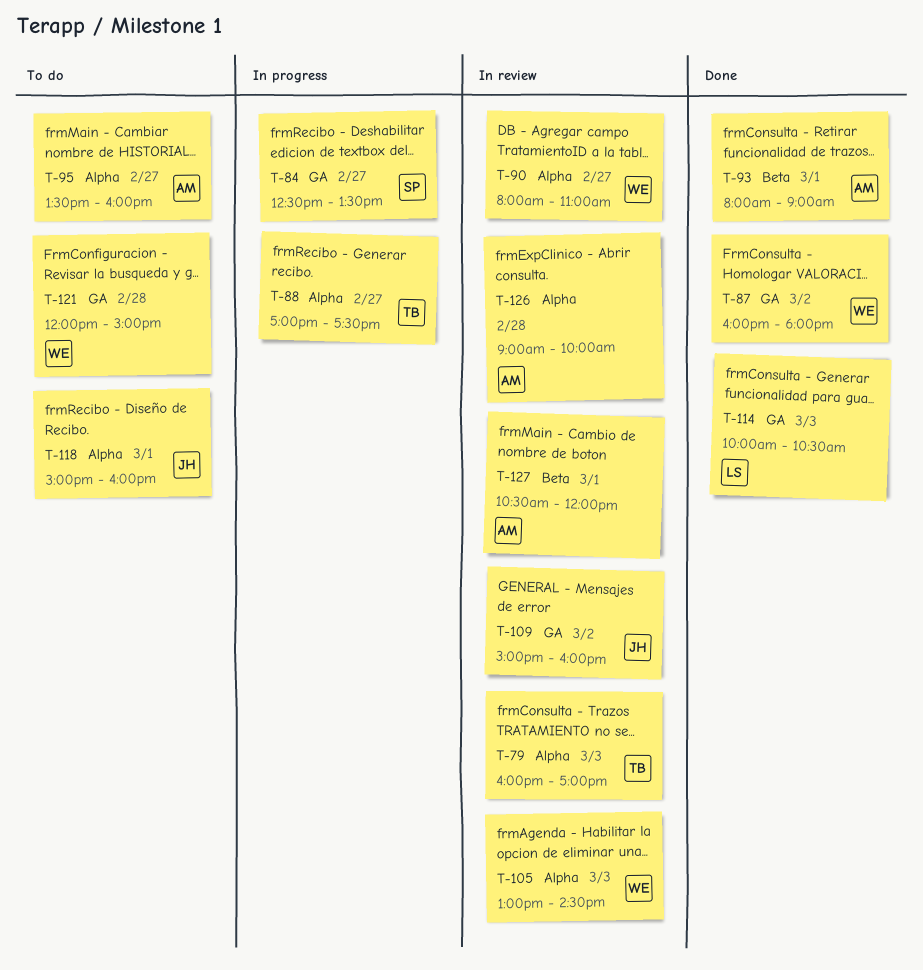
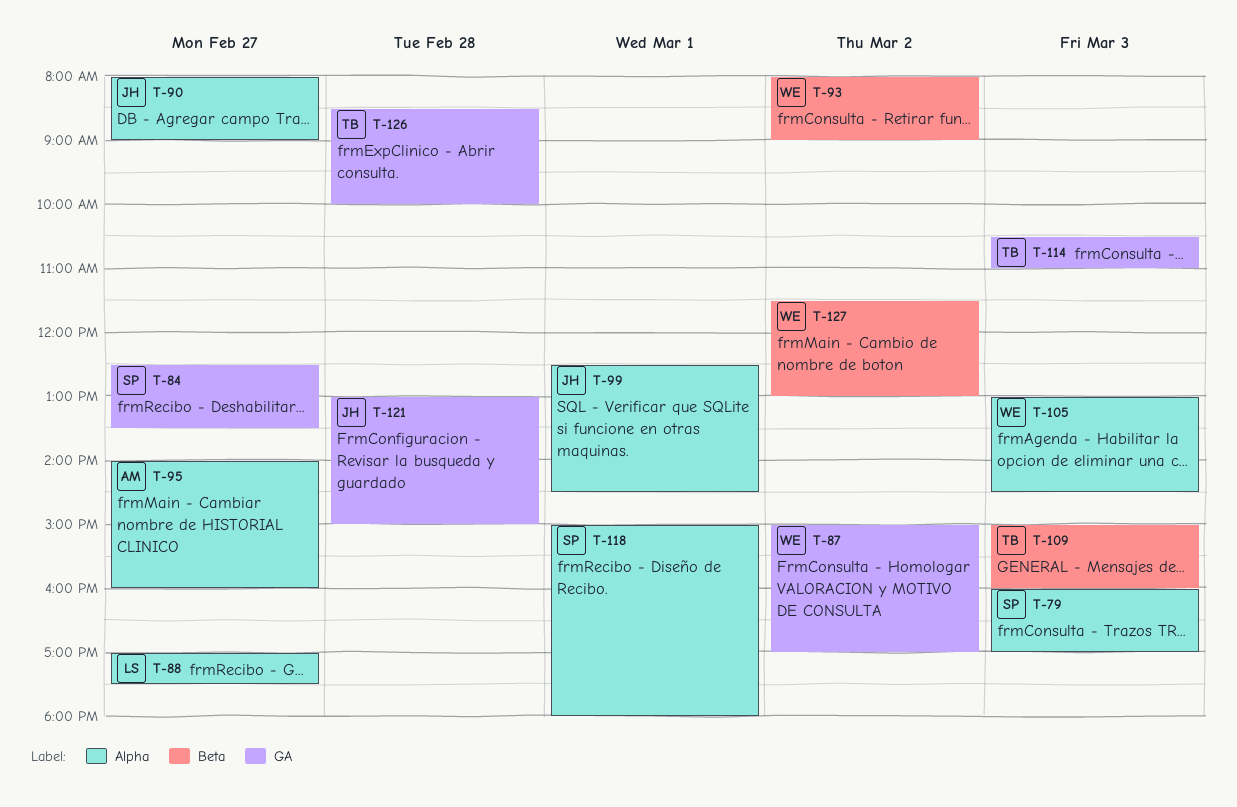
T-79, owner: TB -> SP
T-87, begins: 16:00 -> 15:00
T-87, ends: 18:00 -> 17:00
T-88, owner: TB -> LS
T-90, owner: WE -> JH
T-90, ends: 11:00 -> 09:00
T-93, owner: AM -> WE
T-93, day: Mar 1 -> Mar 2
T-95, begins: 13:30 -> 14:00
T-99: none -> present
T-109, owner: JH -> TB
T-109, label: GA -> Beta
T-109, day: Mar 2 -> Mar 3
T-114, owner: LS -> TB
T-114, begins: 10:00 -> 10:30
T-114, ends: 10:30 -> 11:00
T-118, owner: JH -> SP
T-118, ends: 16:00 -> 18:00
T-121, owner: WE -> JH
T-121, begins: 12:00 -> 13:00
T-126, owner: AM -> TB
T-126, label: Alpha -> GA
T-126, begins: 09:00 -> 08:30
T-127, owner: AM -> WE
T-127, day: Mar 1 -> Mar 2
T-127, begins: 10:30 -> 11:30
T-127, ends: 12:00 -> 13:00

